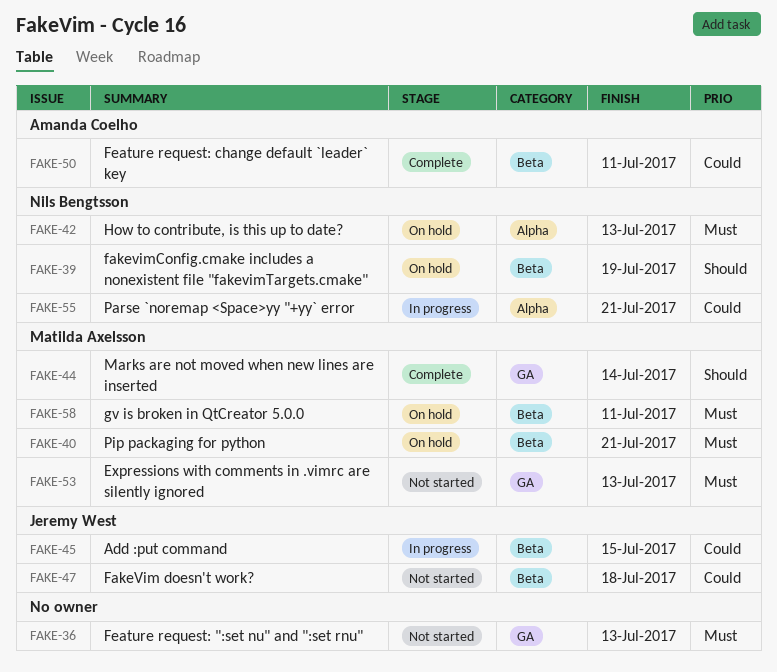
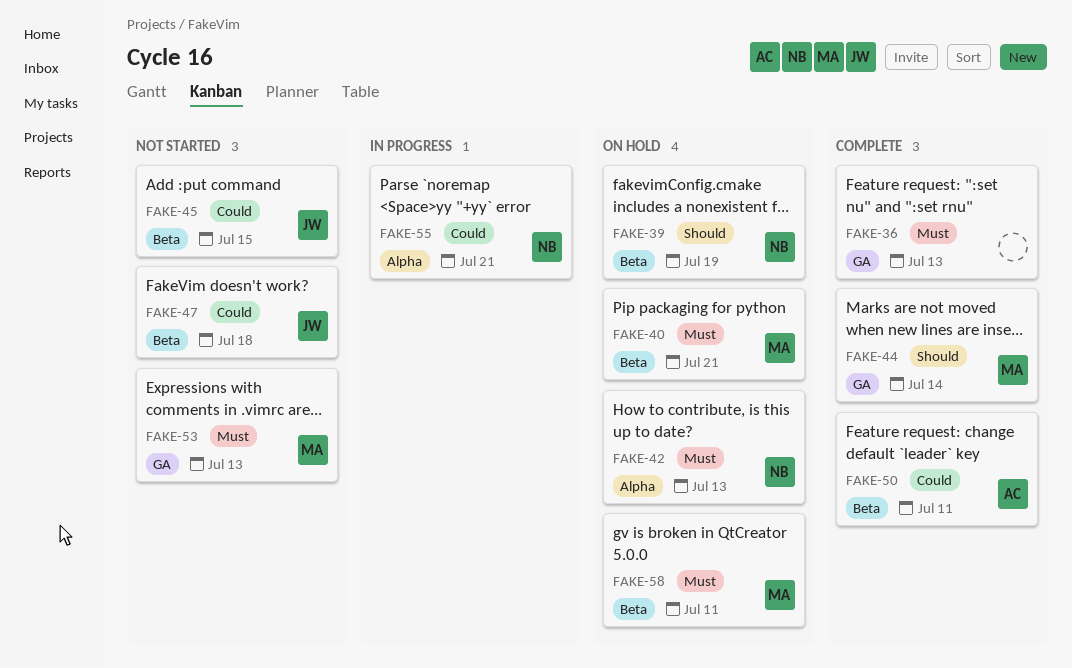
FAKE-36, status: Not started -> Complete
FAKE-45, status: In progress -> Not started

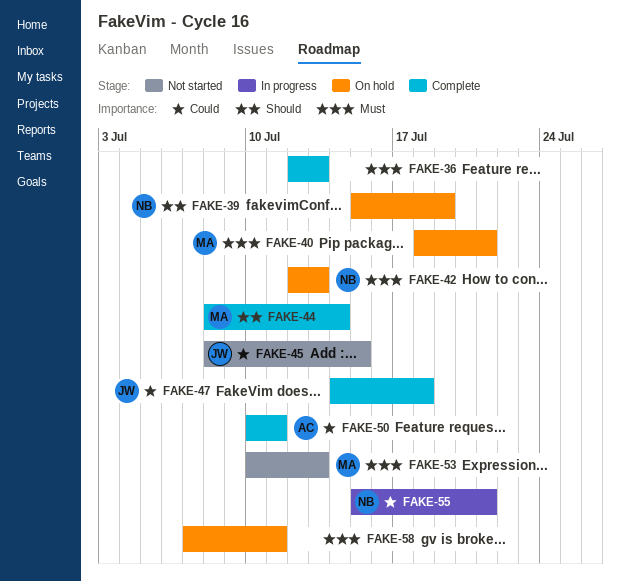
FAKE-47, status: Not started -> Complete
FAKE-58, owner: MA -> none

